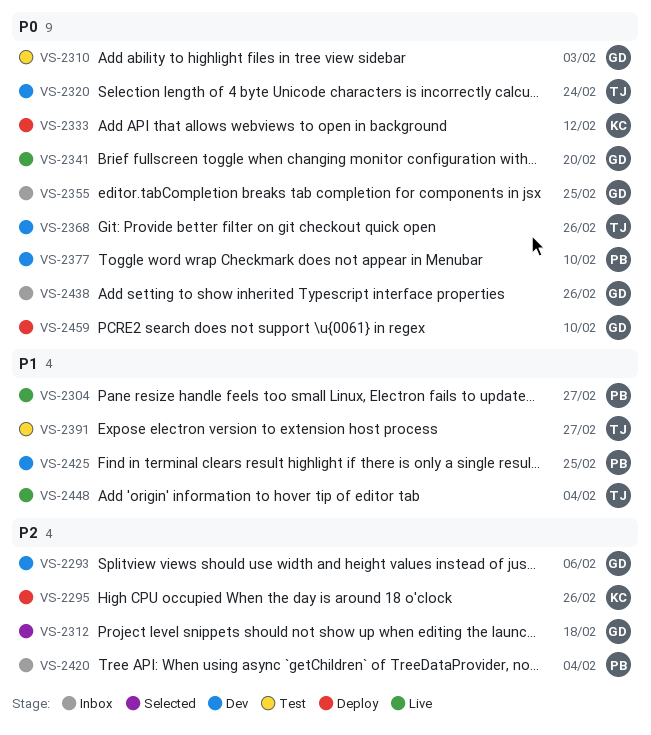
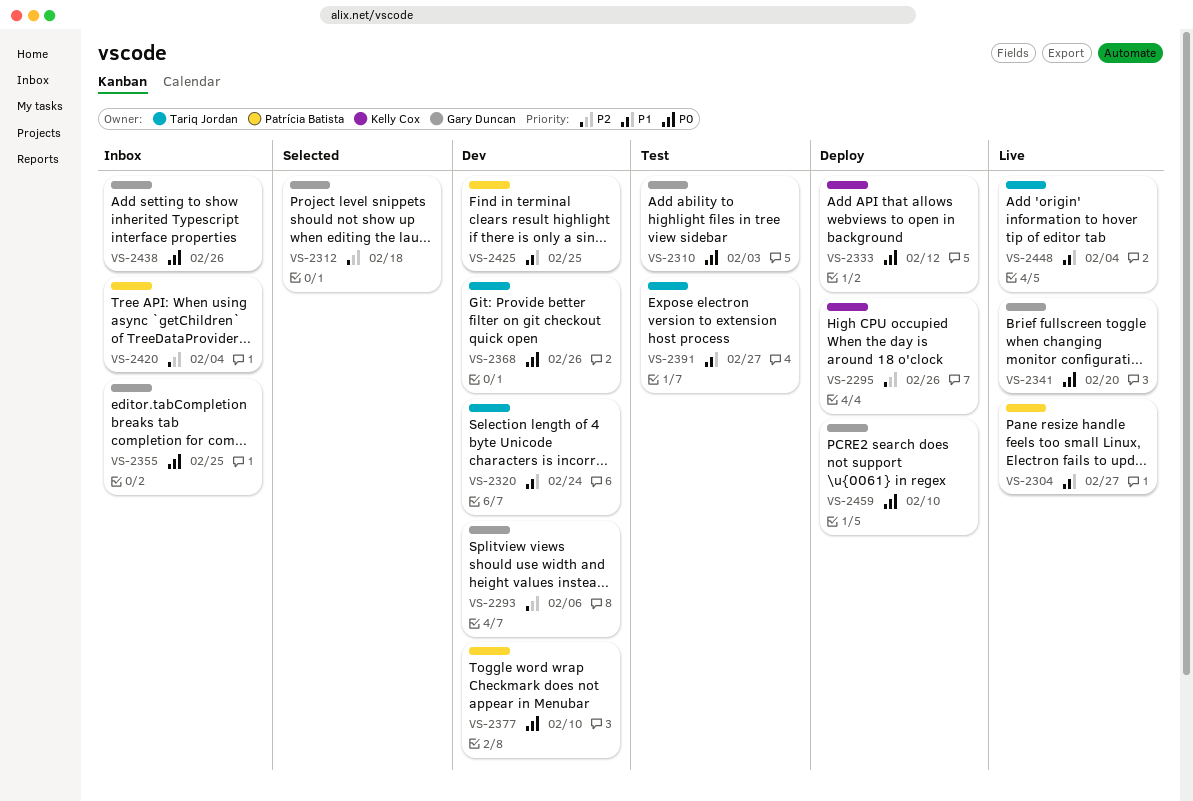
VS-2320, priority: P0 -> P1

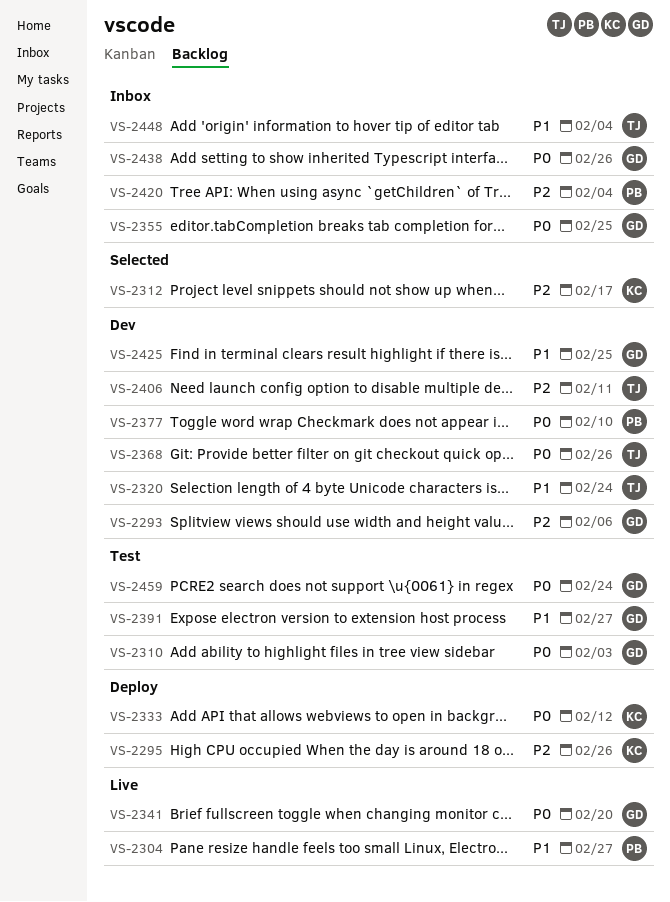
VS-2312, owner: Gary Duncan -> Kelly Cox
VS-2312, due: Feb 18 -> Feb 17
VS-2391, owner: Tariq Jordan -> Gary Duncan
VS-2406: none -> present
VS-2425, owner: Patrícia Batista -> Gary Duncan
VS-2448, status: Live -> Inbox
VS-2459, status: Deploy -> Test
VS-2459, due: Feb 10 -> Feb 24

